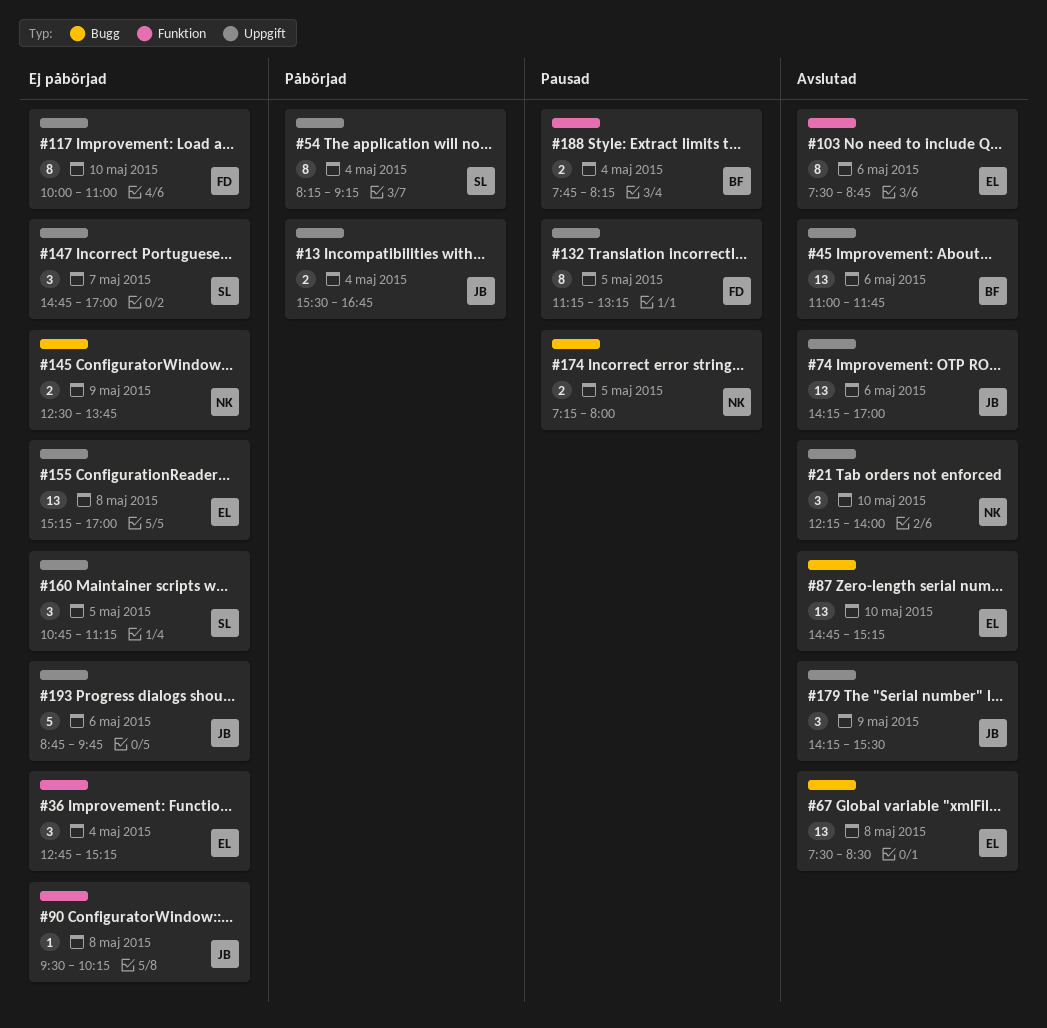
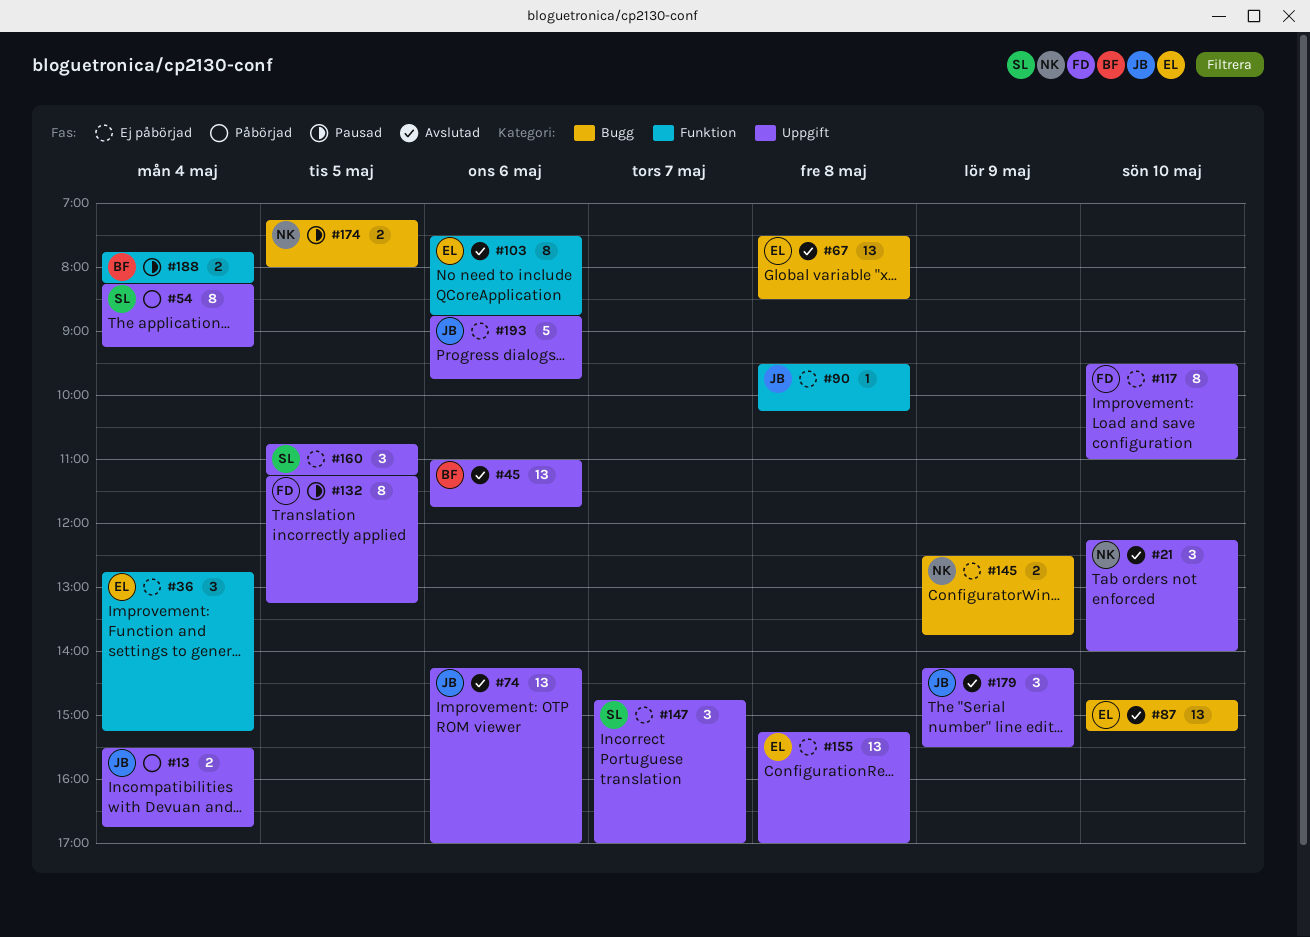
#117, begins: 10:00 -> 09:30

